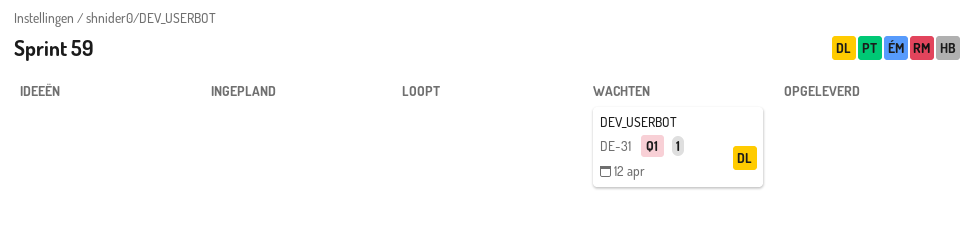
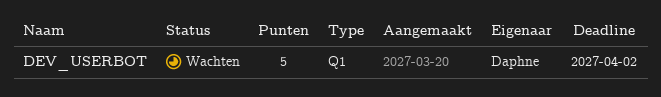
DEV_USERBOT, estimate: 1 -> 5
DEV_USERBOT, due: Apr 12 -> Apr 2

